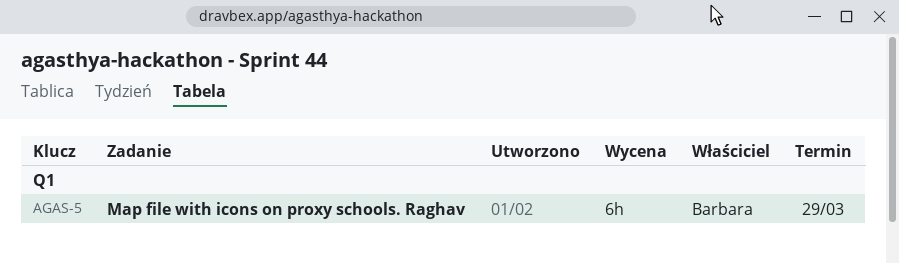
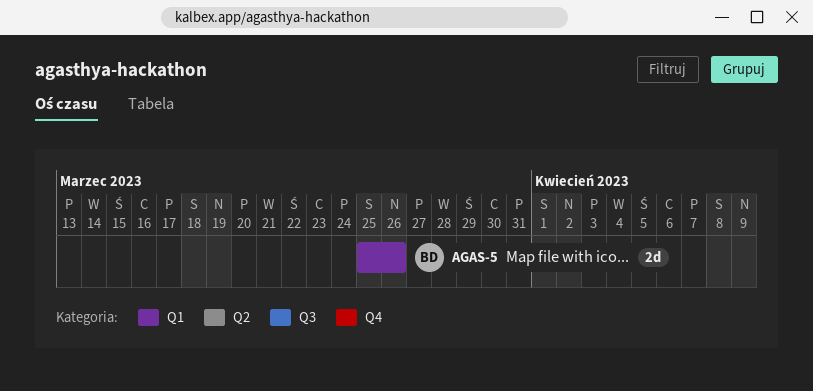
AGAS-5, estimate: 6h -> 2d
AGAS-5, due: Mar 29 -> Mar 26

